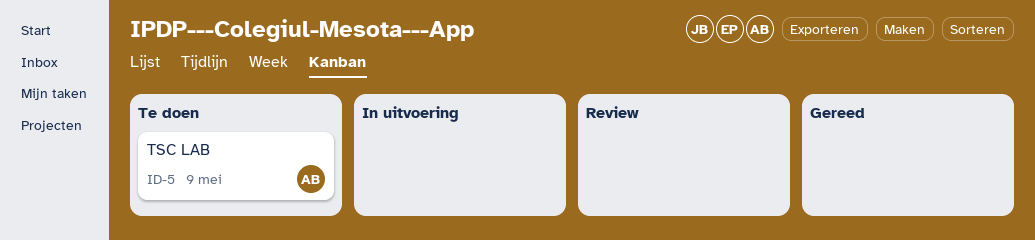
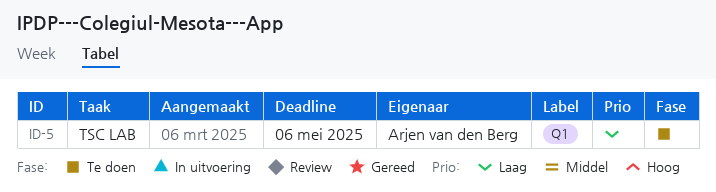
ID-5, due: May 9 -> May 6

